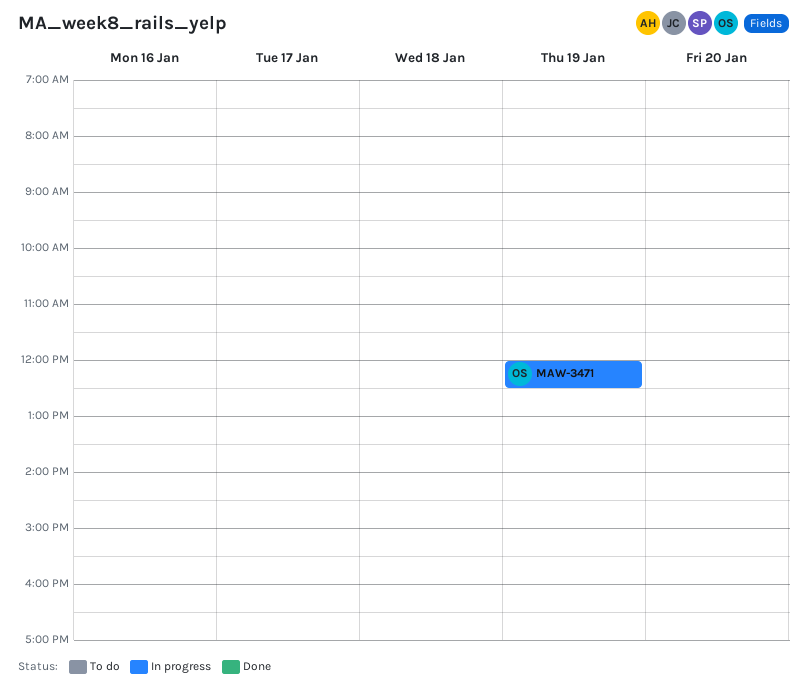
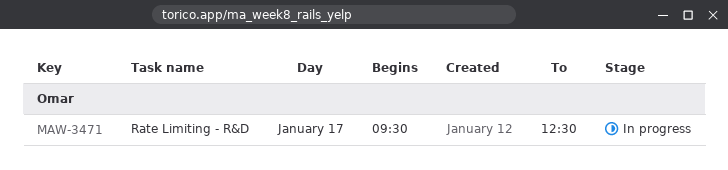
MAW-3471, day: Jan 19 -> Jan 17
MAW-3471, begins: 12:00 -> 09:30

